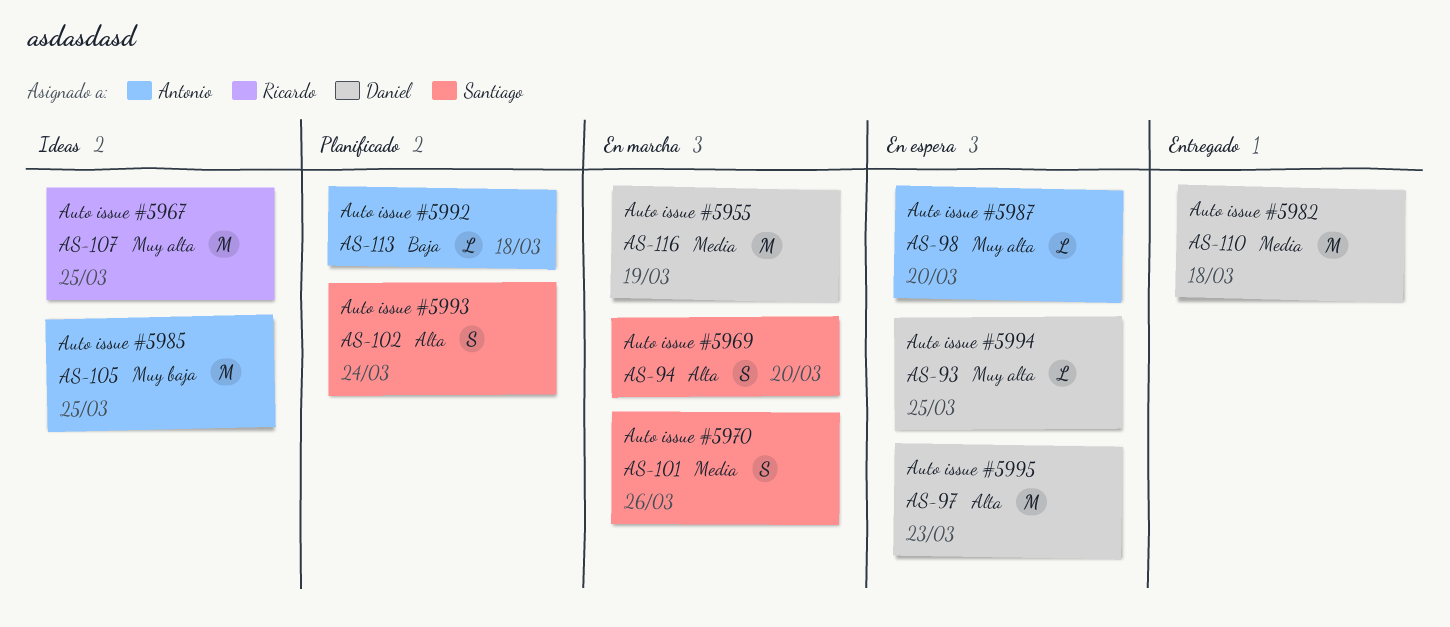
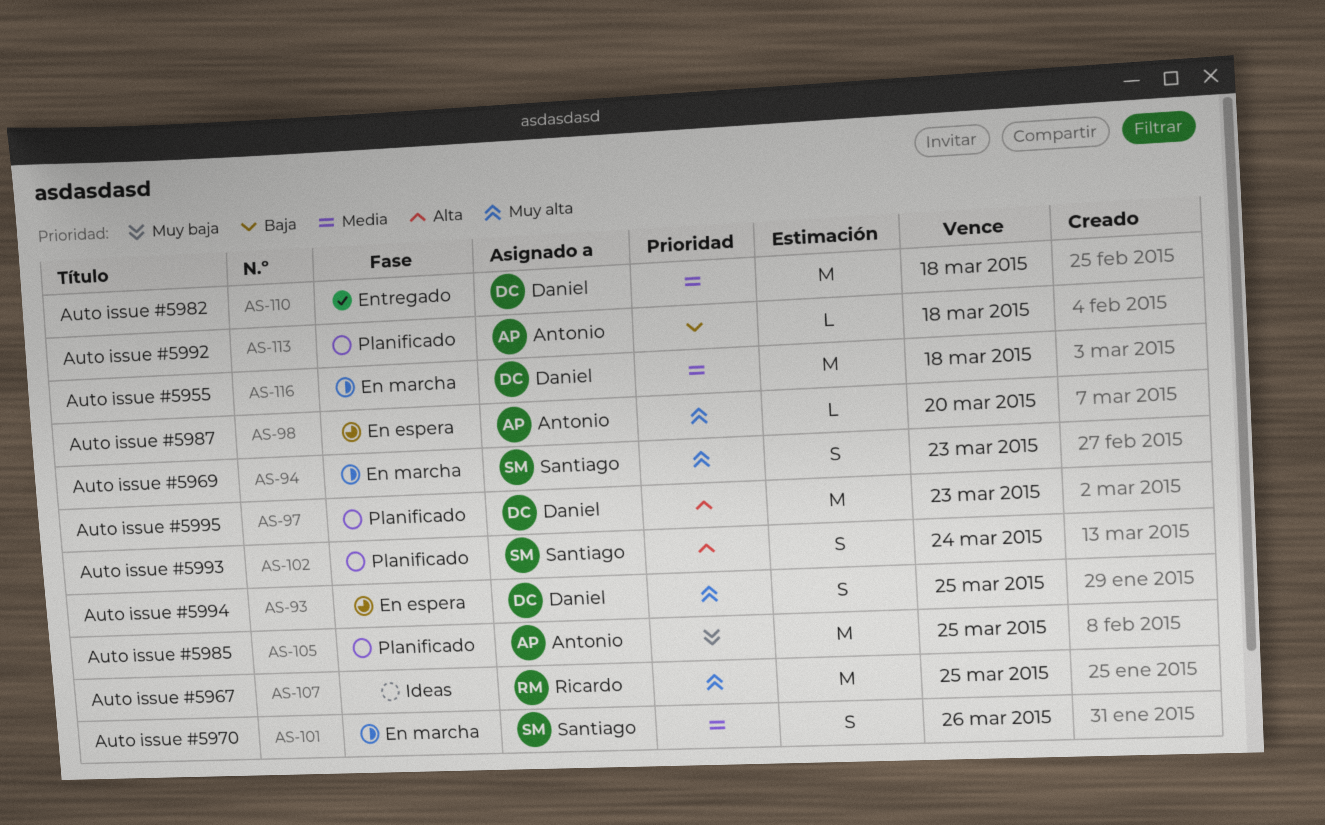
AS-93, estimate: L -> S
AS-94, priority: Alta -> Muy alta
AS-94, due: Mar 20 -> Mar 23
AS-97, status: En espera -> Planificado
AS-105, status: Ideas -> Planificado
AS-116, due: Mar 19 -> Mar 18

